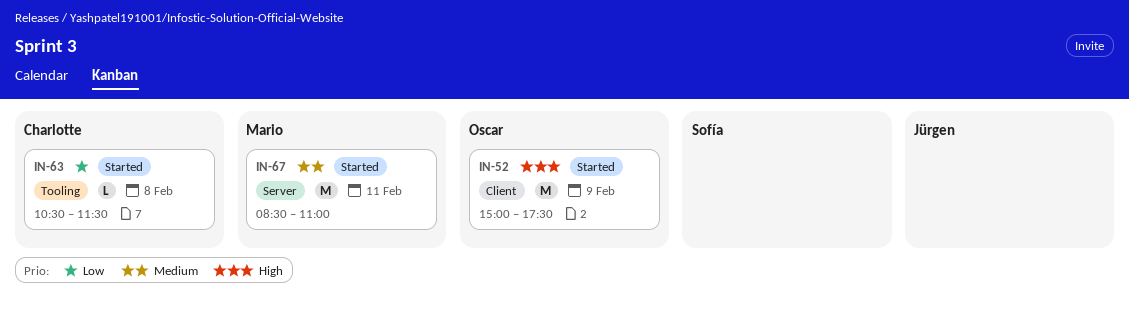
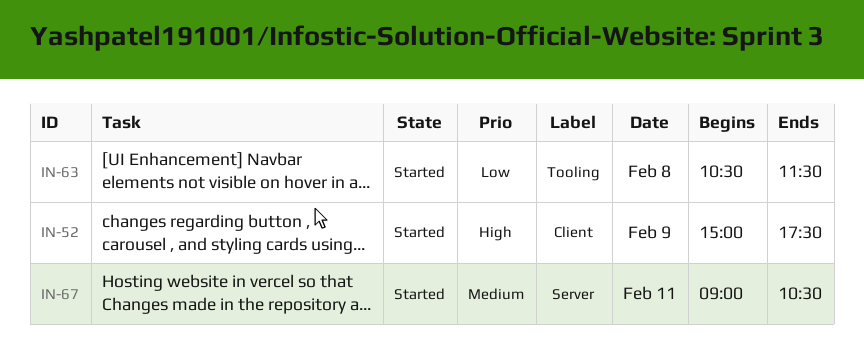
IN-67, begins: 08:30 -> 09:00
IN-67, ends: 11:00 -> 10:30

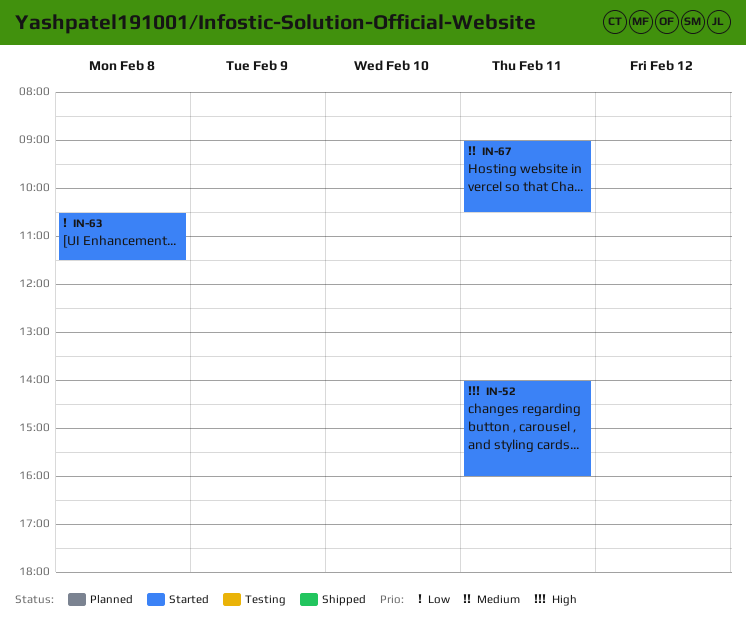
IN-52, day: Feb 9 -> Feb 11
IN-52, begins: 15:00 -> 14:00
IN-52, ends: 17:30 -> 16:00

